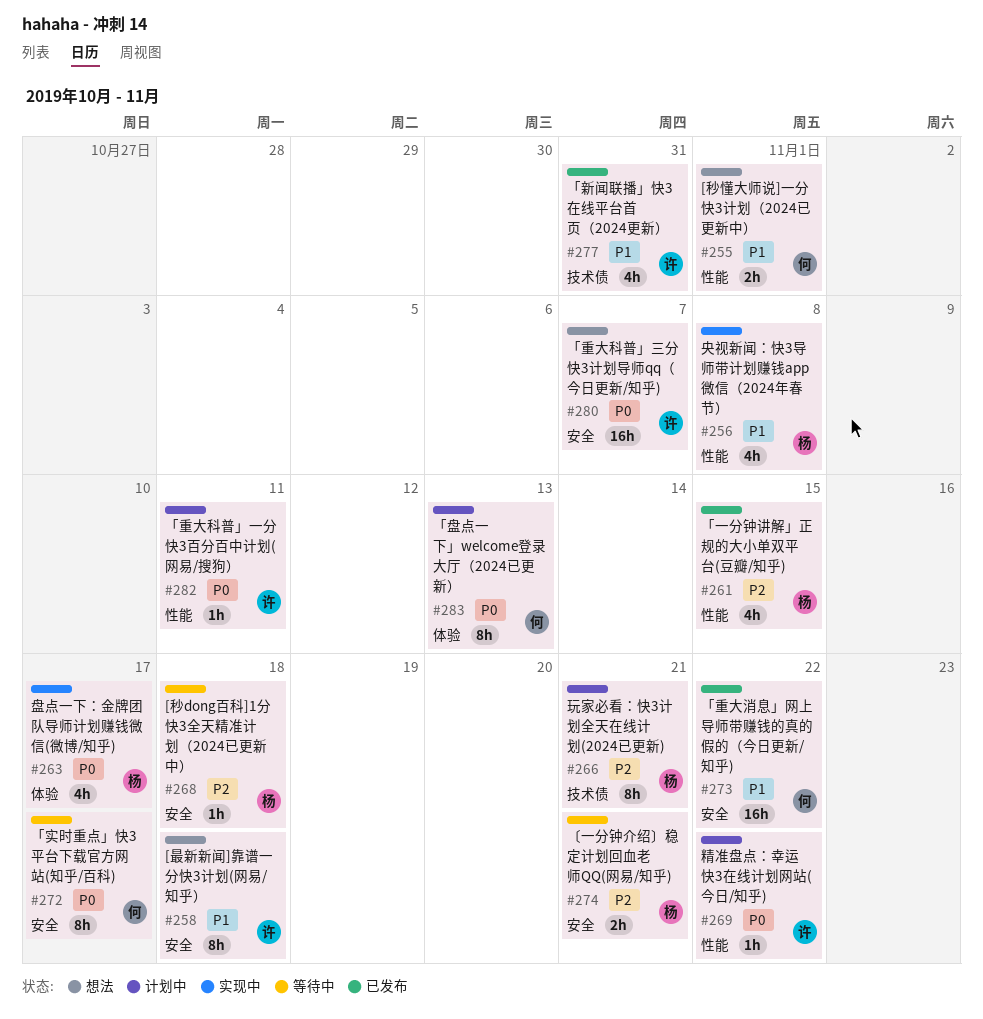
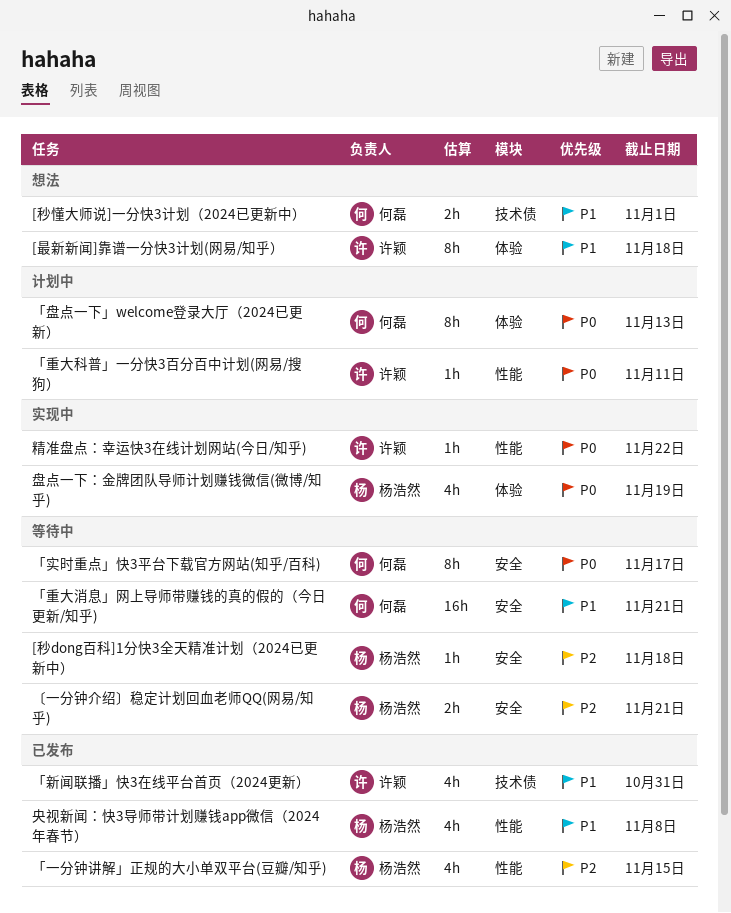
[最新新闻]靠谱一分快3计划(网易/知乎）, label: 安全 -> 体验
[秒懂大师说]一分快3计划（2024已更新中）, label: 性能 -> 技术债
「重大消息」网上导师带赚钱的真的假的（今日更新/知乎), status: 已发布 -> 等待中
「重大消息」网上导师带赚钱的真的假的（今日更新/知乎), due: Nov 22 -> Nov 21
「重大科普」三分快3计划导师qq（今日更新/知乎): present -> none
央视新闻：快3导师带计划赚钱app微信（2024年春节）, status: 实现中 -> 已发布
玩家必看：快3计划全天在线计划(2024已更新): present -> none
盘点一下：金牌团队导师计划赚钱微信(微博/知乎), due: Nov 17 -> Nov 19
精准盘点：幸运快3在线计划网站(今日/知乎), status: 计划中 -> 实现中

